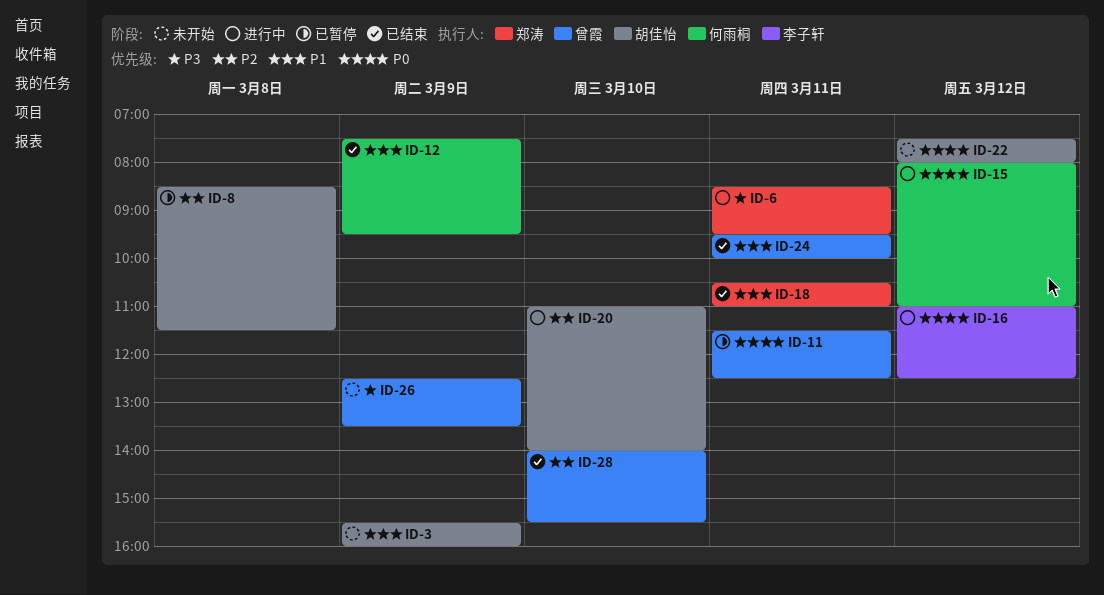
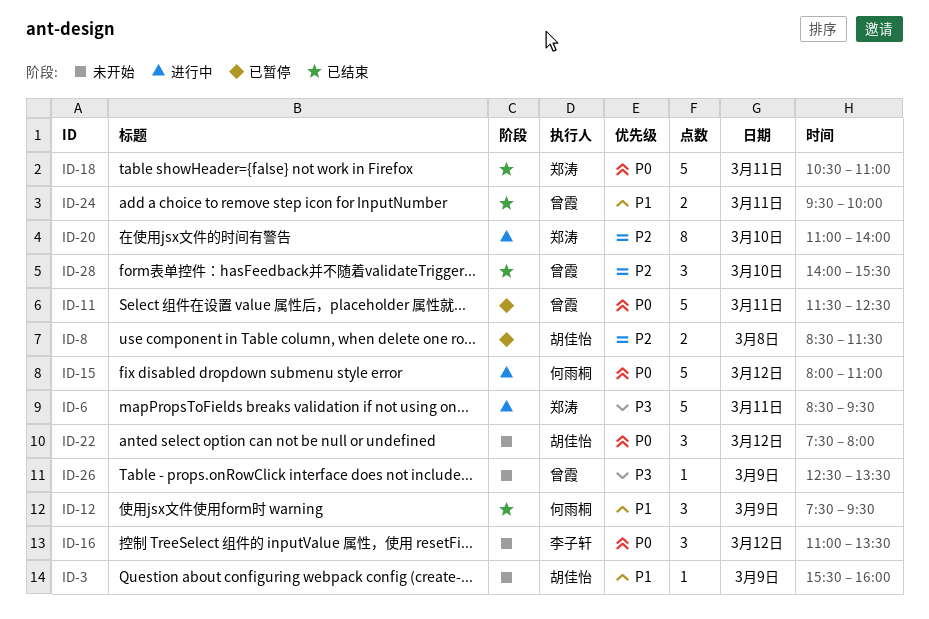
ID-16, status: 进行中 -> 未开始
ID-16, ends: 12:30 -> 13:30
ID-18, priority: P1 -> P0
ID-20, owner: 胡佳怡 -> 郑涛

